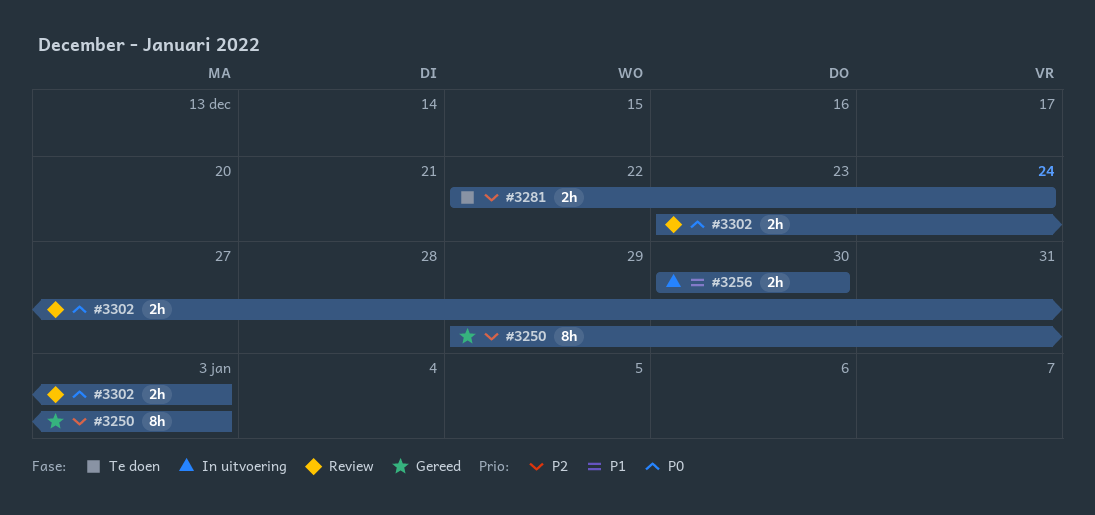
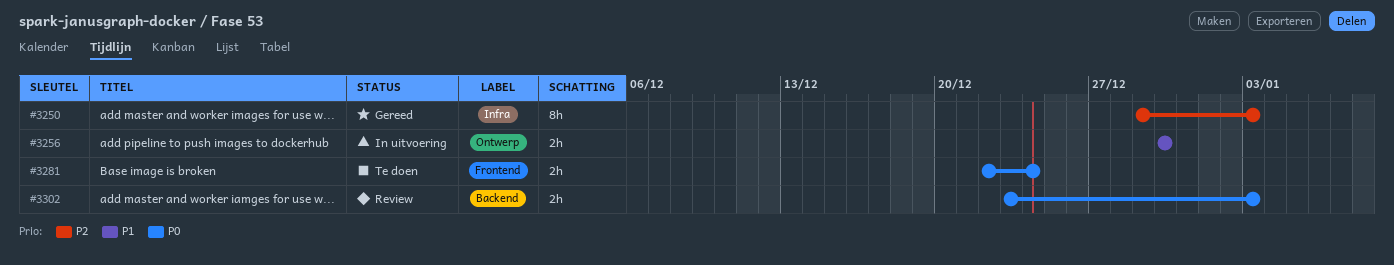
#3281, priority: P2 -> P0

